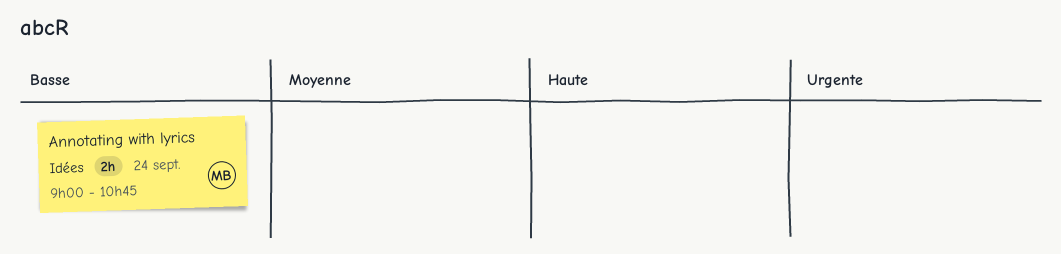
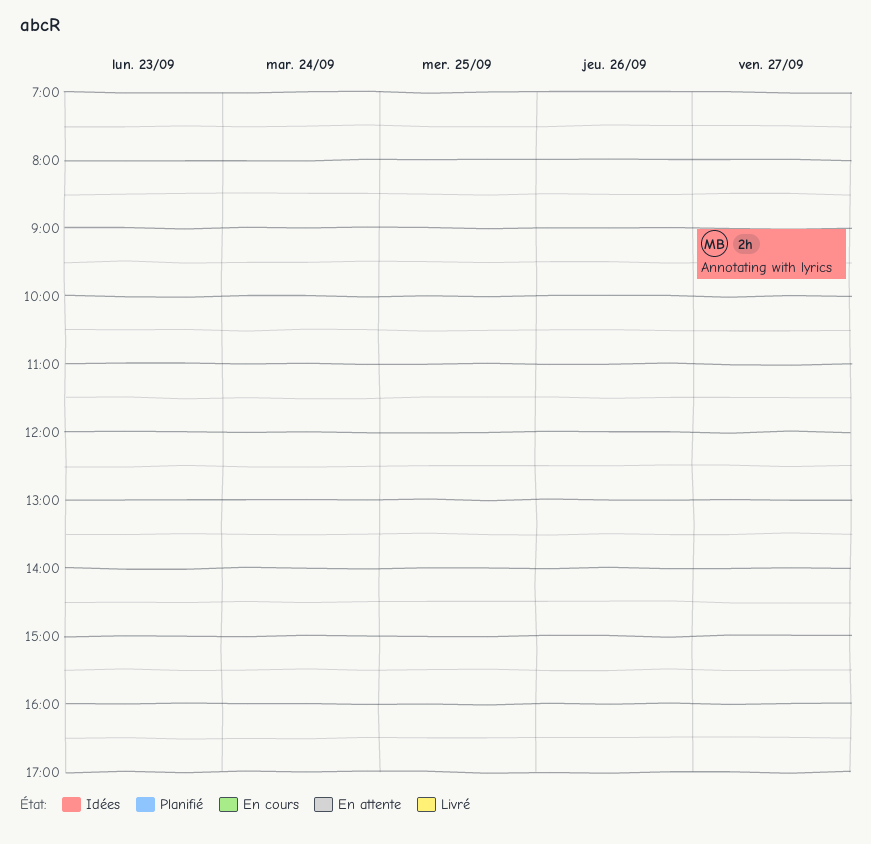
Annotating with lyrics, day: Sep 24 -> Sep 27
Annotating with lyrics, ends: 10:45 -> 09:45

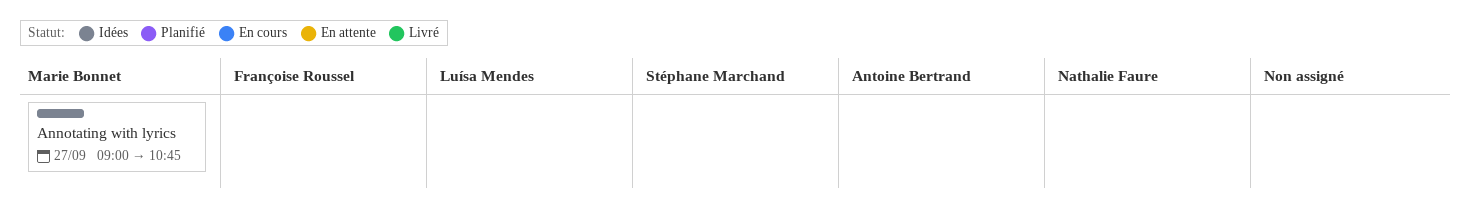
Annotating with lyrics, ends: 09:45 -> 10:45

